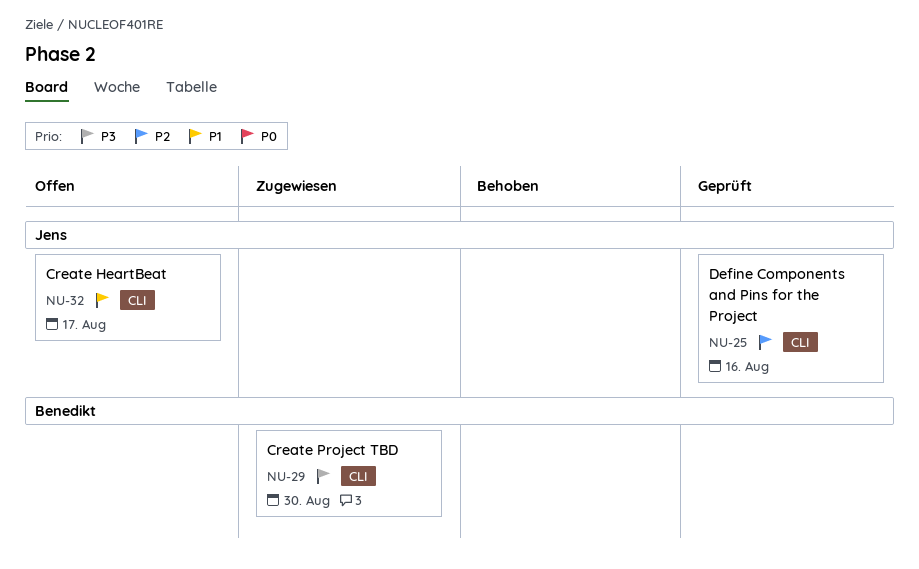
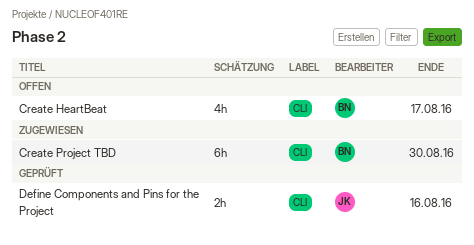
Create HeartBeat, owner: Jens -> Benedikt

